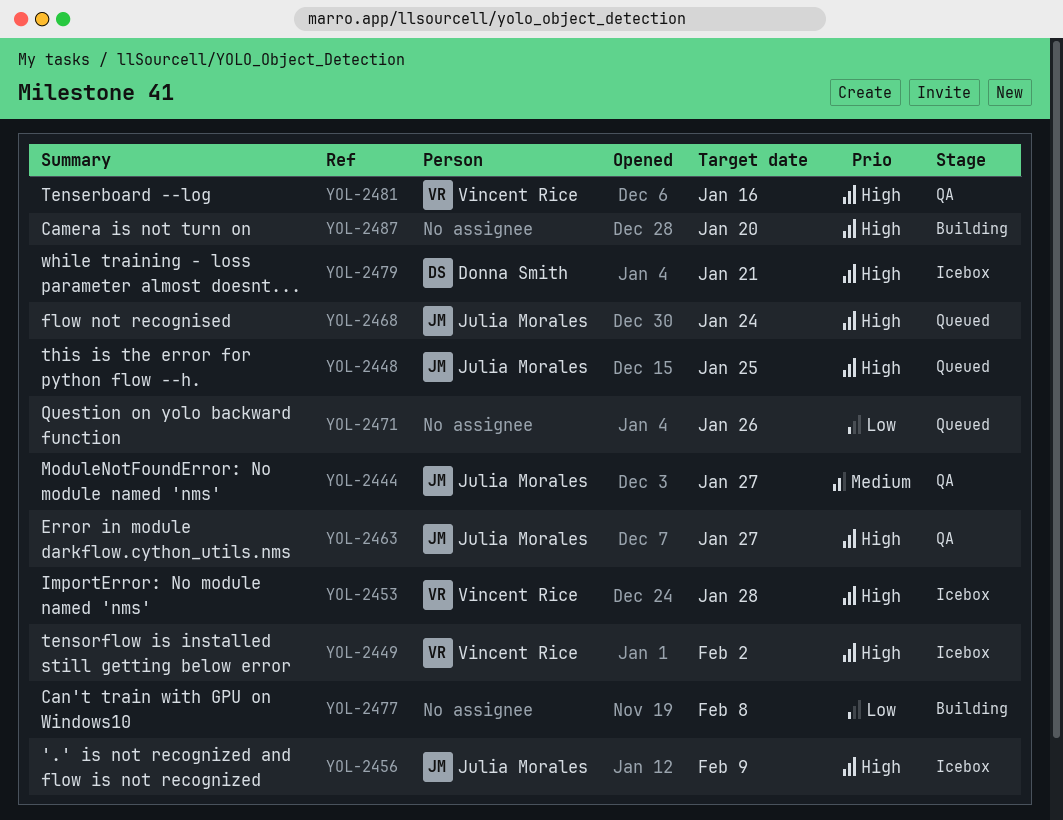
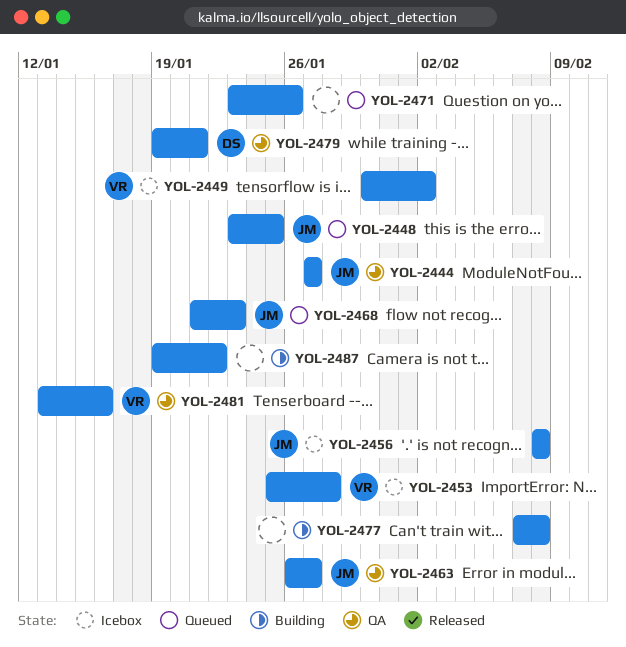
YOL-2456, due: Feb 9 -> Feb 8
YOL-2468, due: Jan 24 -> Jan 23
YOL-2479, status: Icebox -> QA
YOL-2487, due: Jan 20 -> Jan 22

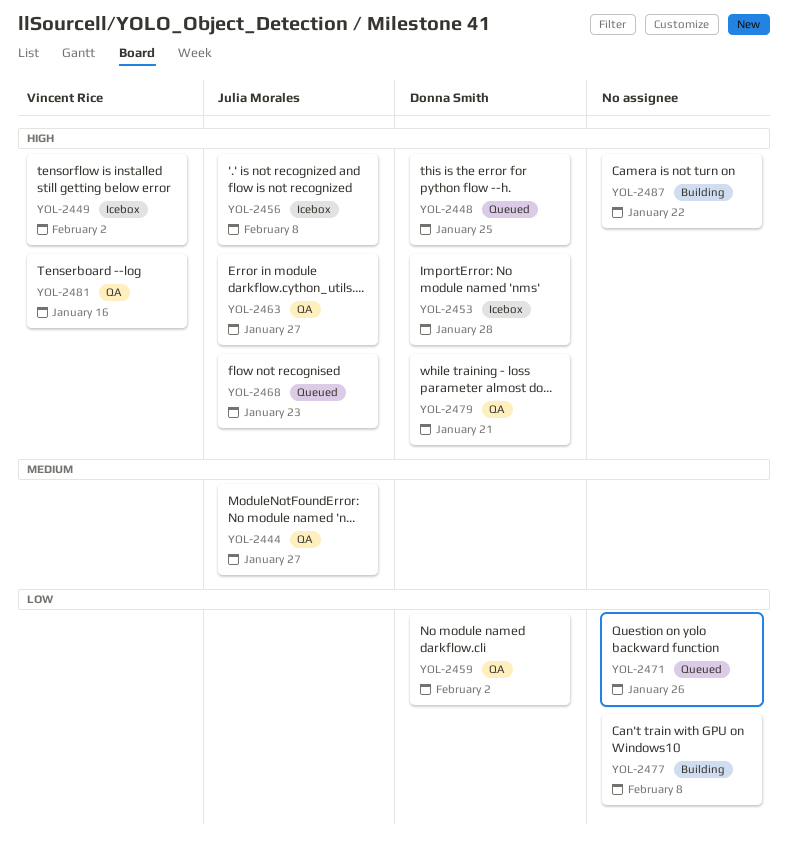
YOL-2448, owner: Julia Morales -> Donna Smith
YOL-2453, owner: Vincent Rice -> Donna Smith
YOL-2459: none -> present

